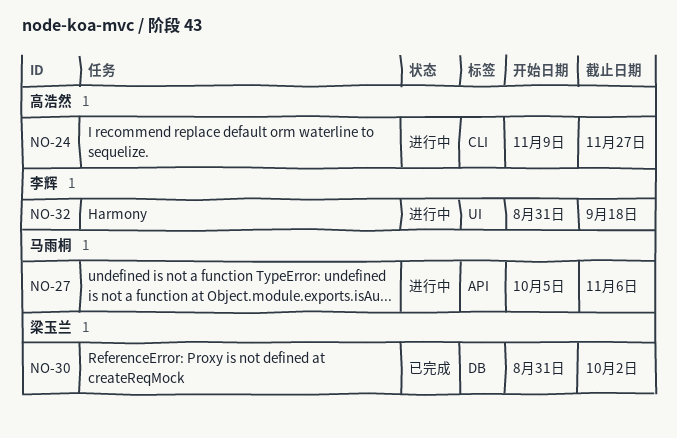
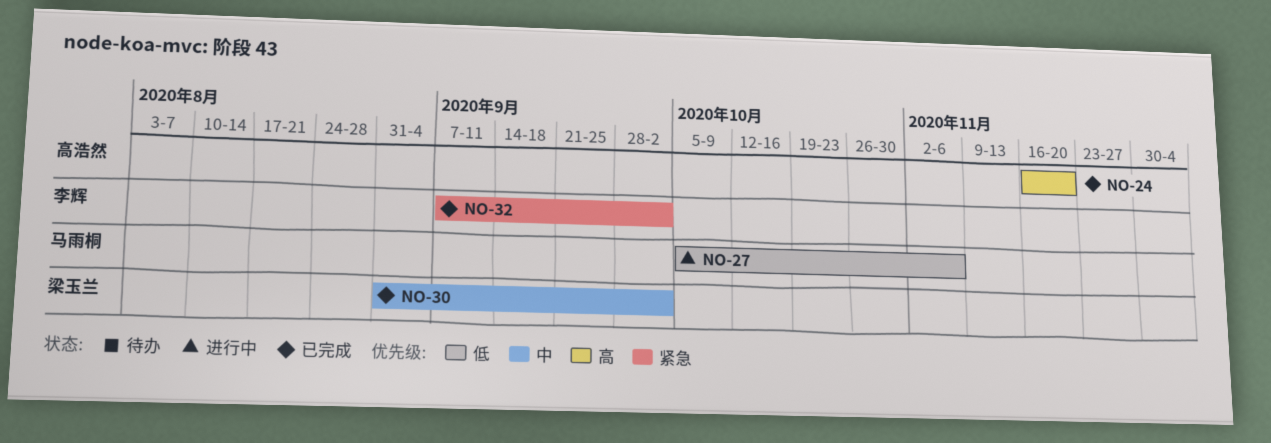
NO-24, status: 进行中 -> 已完成
NO-24, start: Nov 9 -> Nov 16
NO-24, due: Nov 27 -> Nov 20
NO-32, status: 进行中 -> 已完成
NO-32, start: Aug 31 -> Sep 7
NO-32, due: Sep 18 -> Oct 2

